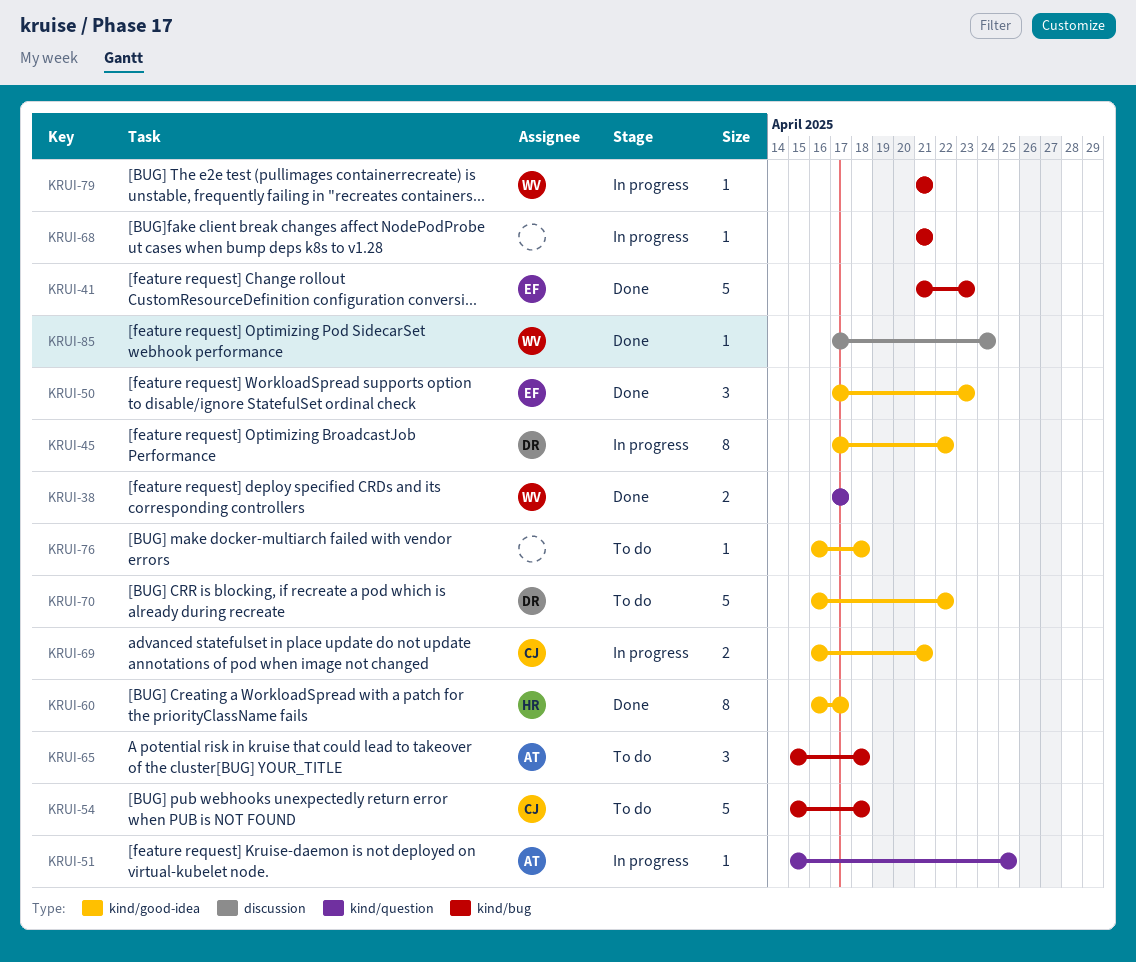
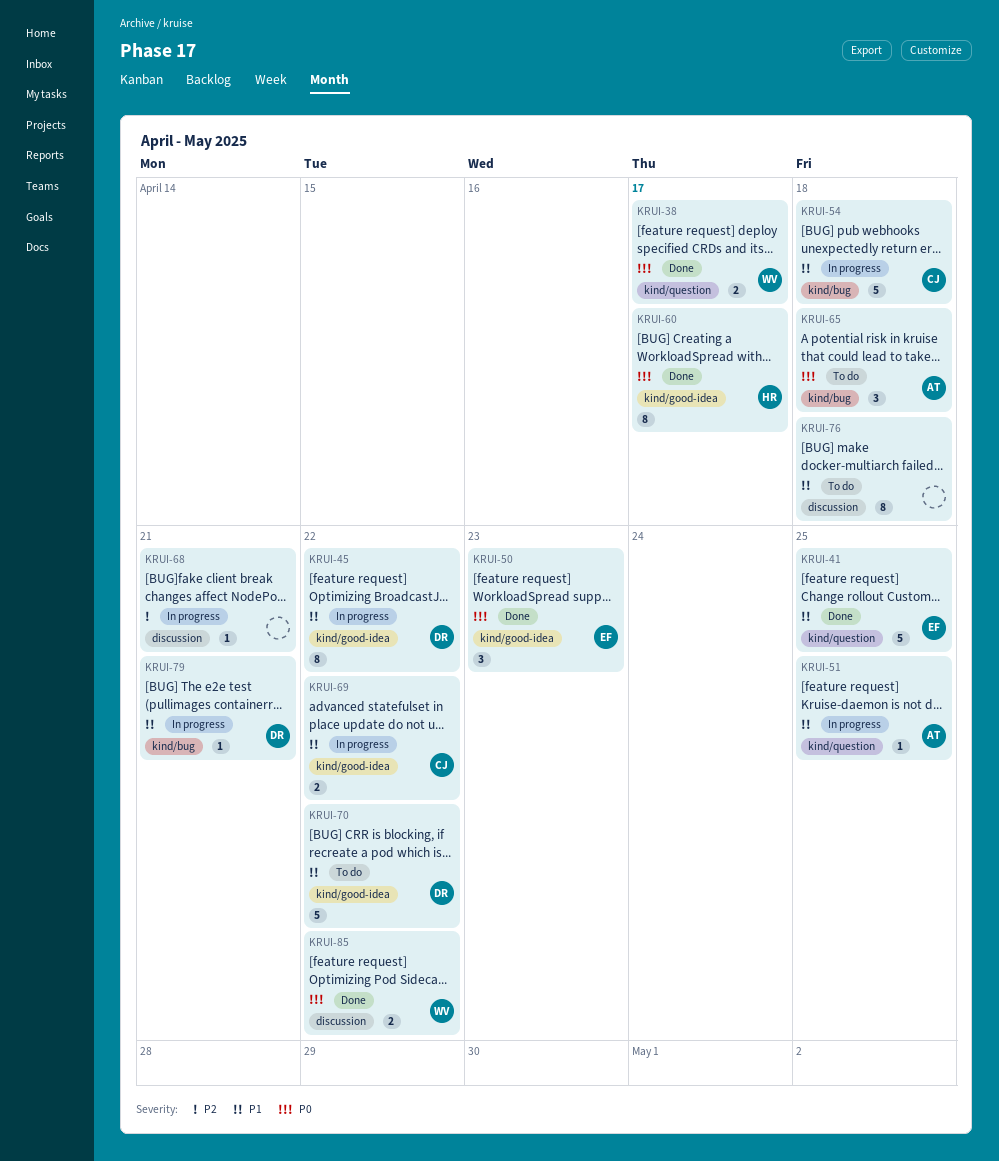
KRUI-41, label: kind/bug -> kind/question
KRUI-41, due: Apr 23 -> Apr 25
KRUI-54, status: To do -> In progress
KRUI-68, label: kind/bug -> discussion
KRUI-69, due: Apr 21 -> Apr 22
KRUI-76, label: kind/good-idea -> discussion
KRUI-76, estimate: 1 -> 8
KRUI-79, owner: WV -> DR
KRUI-85, estimate: 1 -> 2
KRUI-85, due: Apr 24 -> Apr 22

